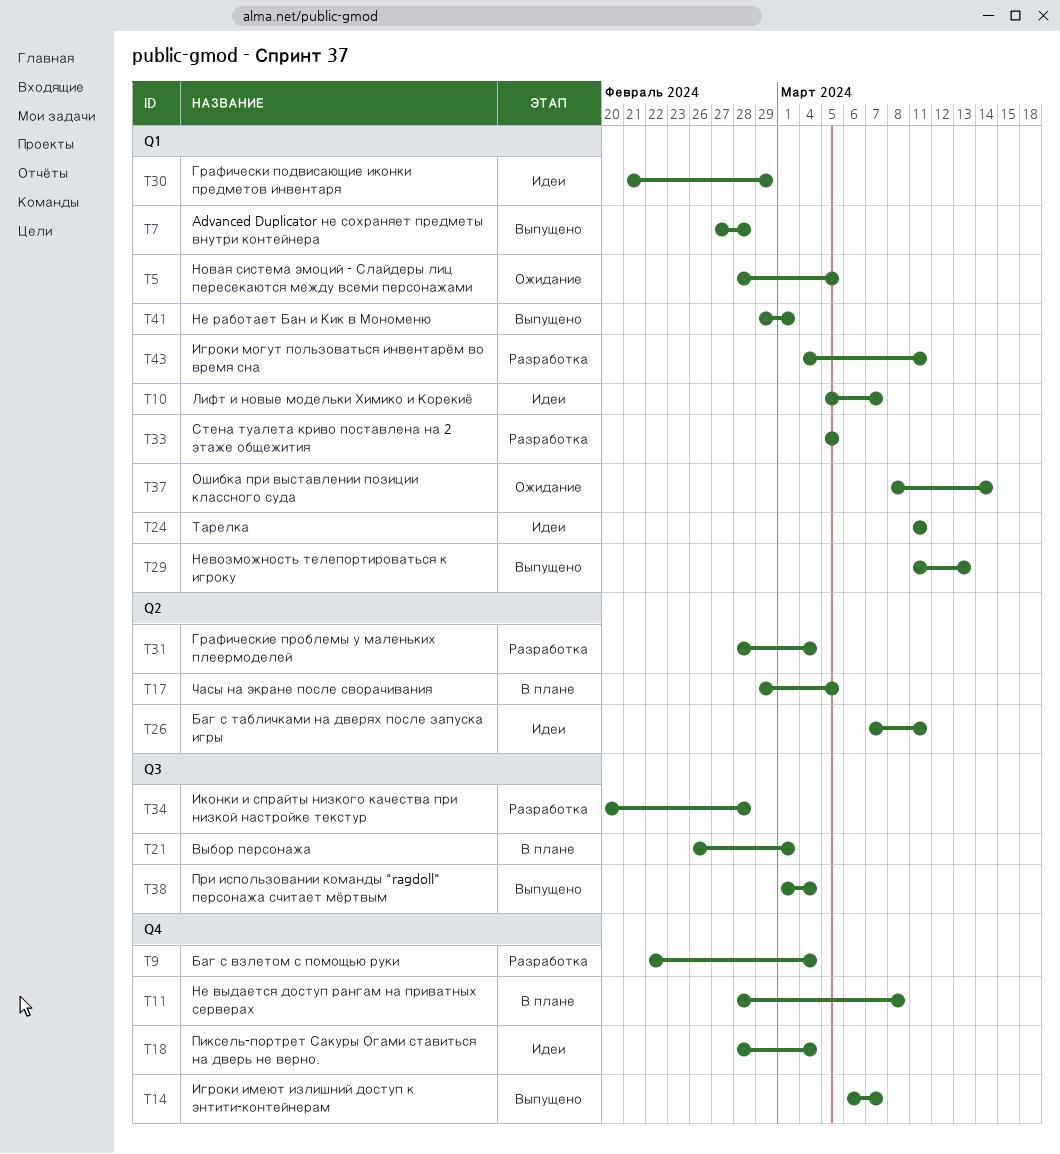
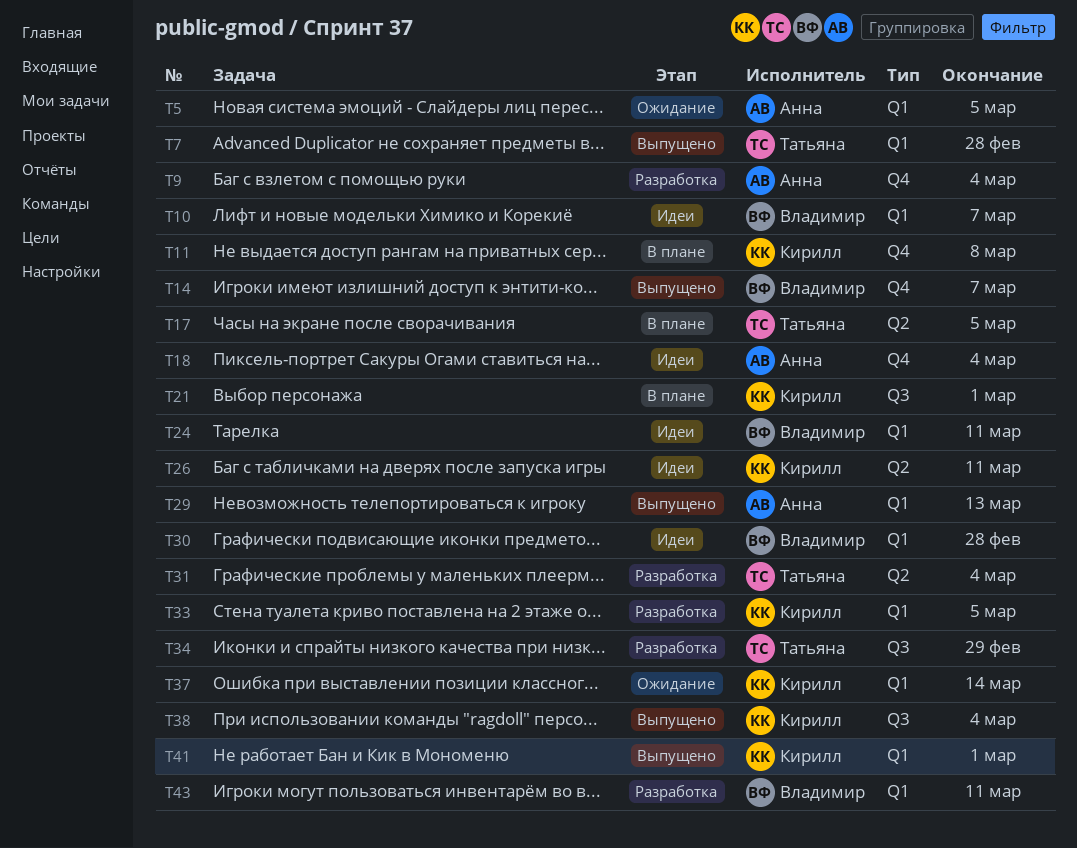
T30, due: Feb 29 -> Feb 28
T34, due: Feb 28 -> Feb 29

